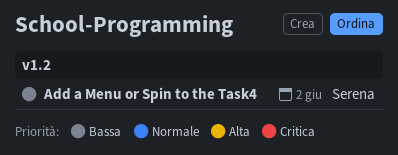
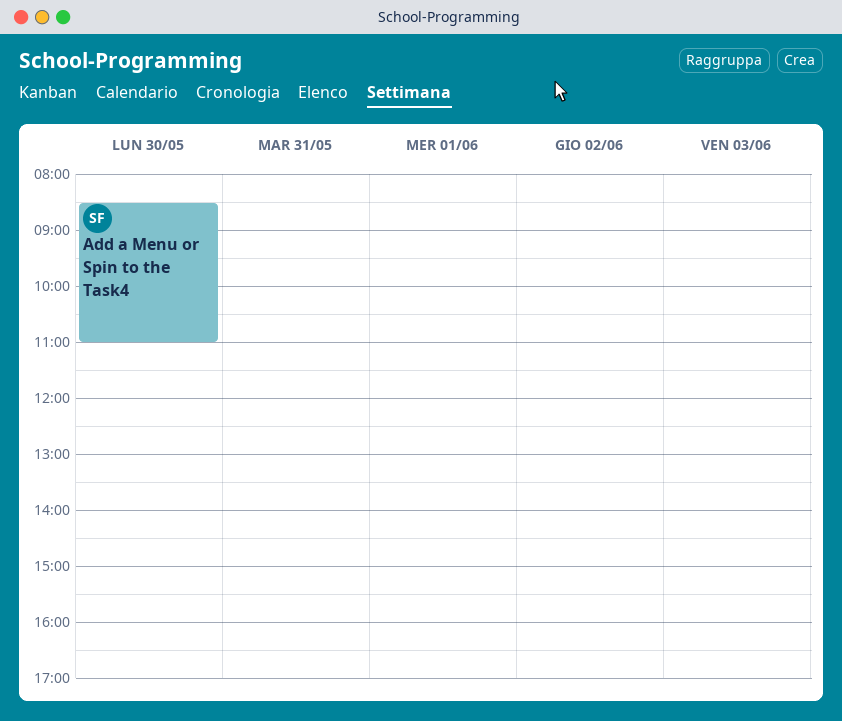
Add a Menu or Spin to the Task4, day: Jun 2 -> May 30

